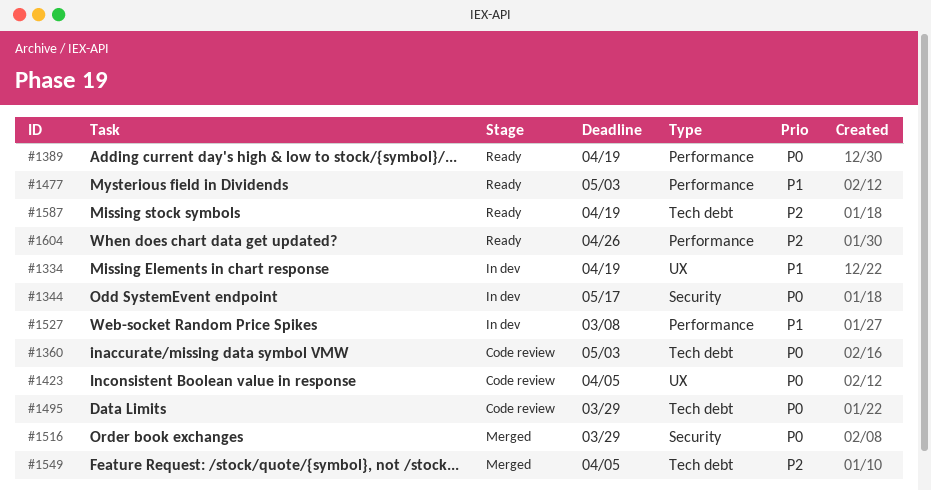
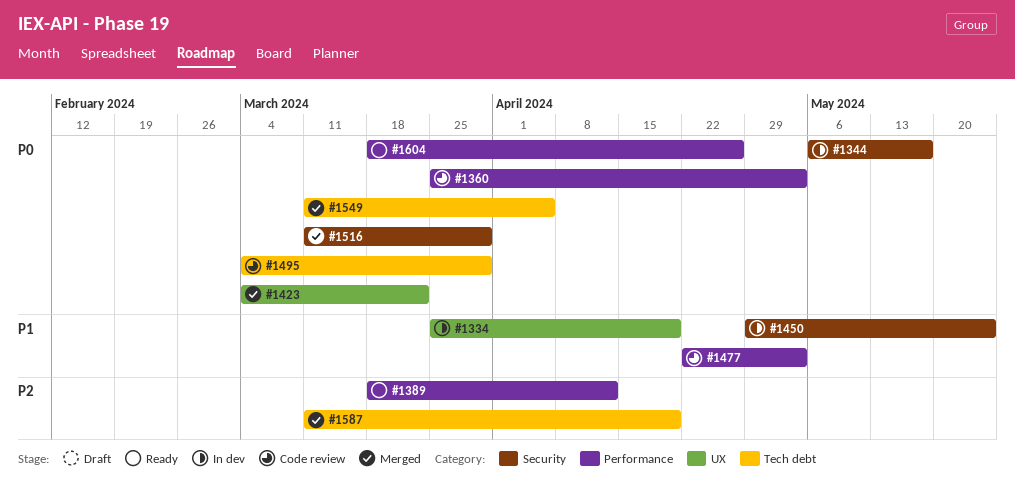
#1360, label: Tech debt -> Performance
#1389, priority: P0 -> P2
#1389, due: Apr 19 -> Apr 12
#1423, status: Code review -> Merged
#1423, due: Apr 5 -> Mar 22
#1450: none -> present
#1477, status: Ready -> Code review
#1527: present -> none
#1549, priority: P2 -> P0
#1587, status: Ready -> Merged
#1604, priority: P2 -> P0

